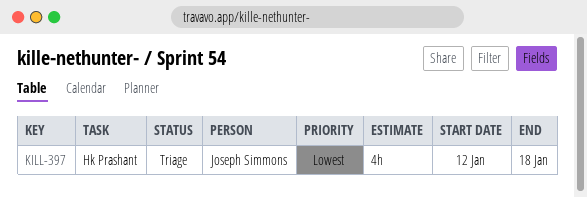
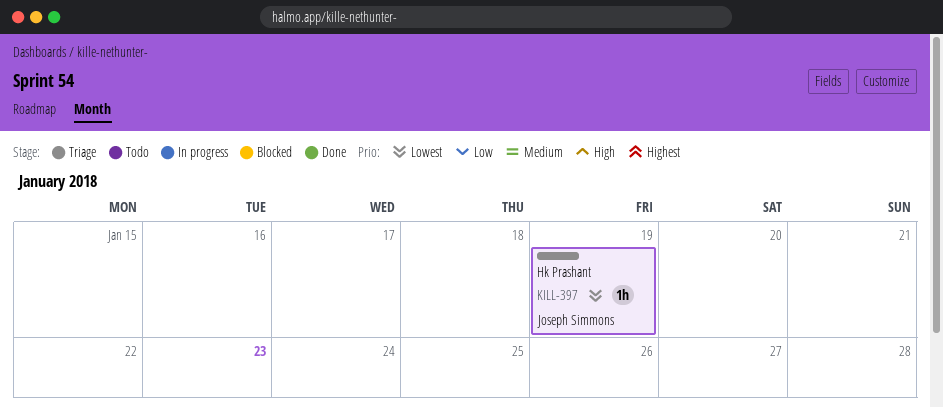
KILL-397, estimate: 4h -> 1h
KILL-397, due: Jan 18 -> Jan 19

